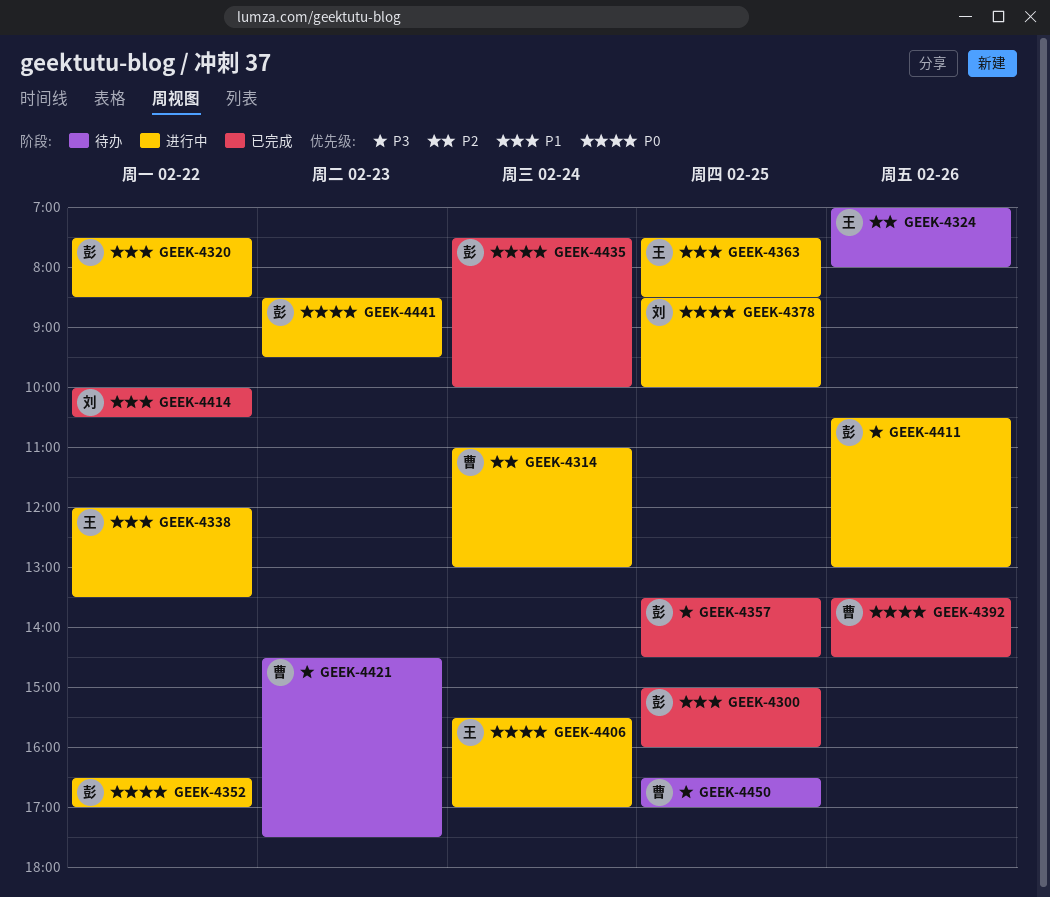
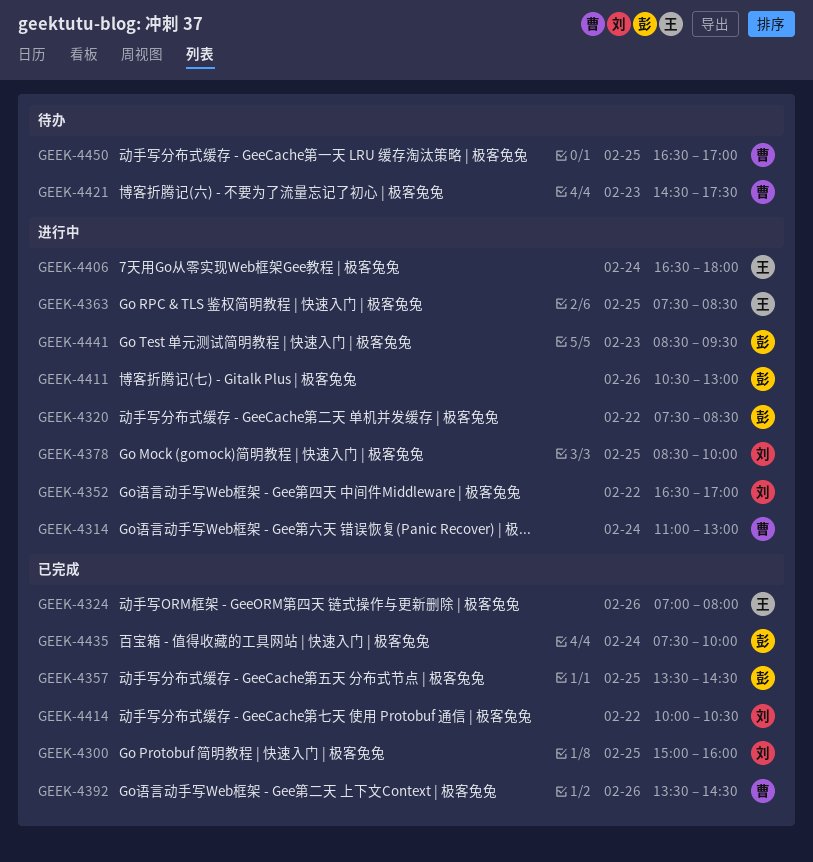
GEEK-4300, owner: 彭 -> 刘
GEEK-4324, status: 待办 -> 已完成
GEEK-4338: present -> none
GEEK-4352, owner: 彭 -> 刘
GEEK-4406, begins: 15:30 -> 16:30
GEEK-4406, ends: 17:00 -> 18:00

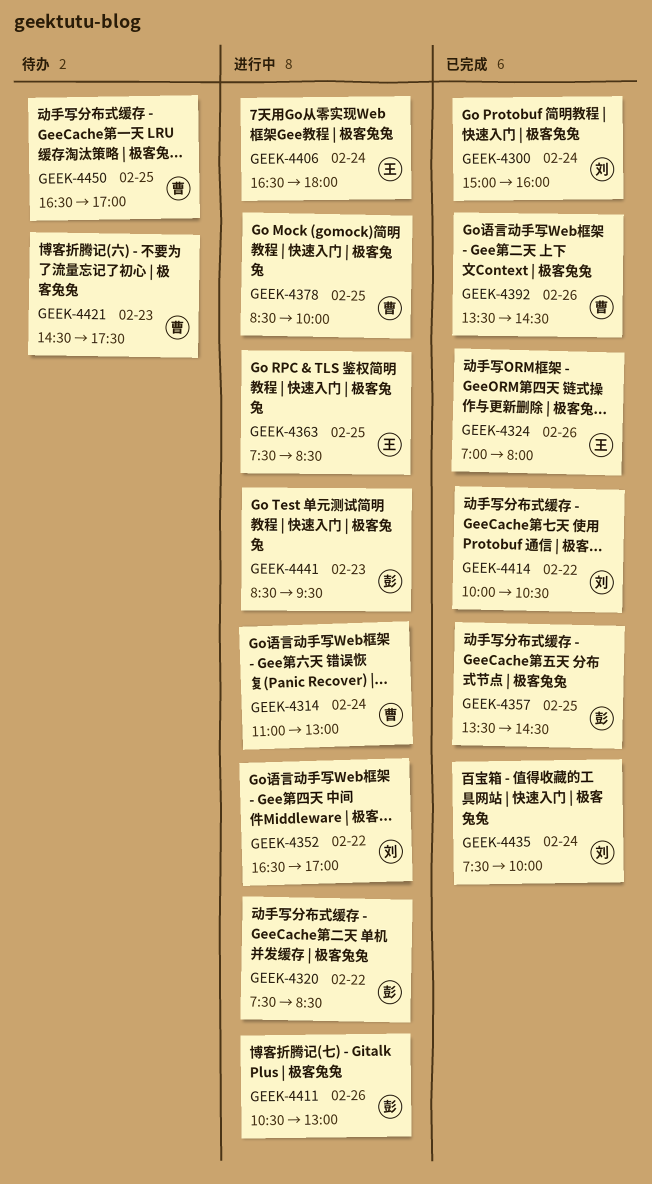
GEEK-4300, day: Feb 25 -> Feb 24
GEEK-4378, owner: 刘 -> 曹
GEEK-4435, owner: 彭 -> 刘

